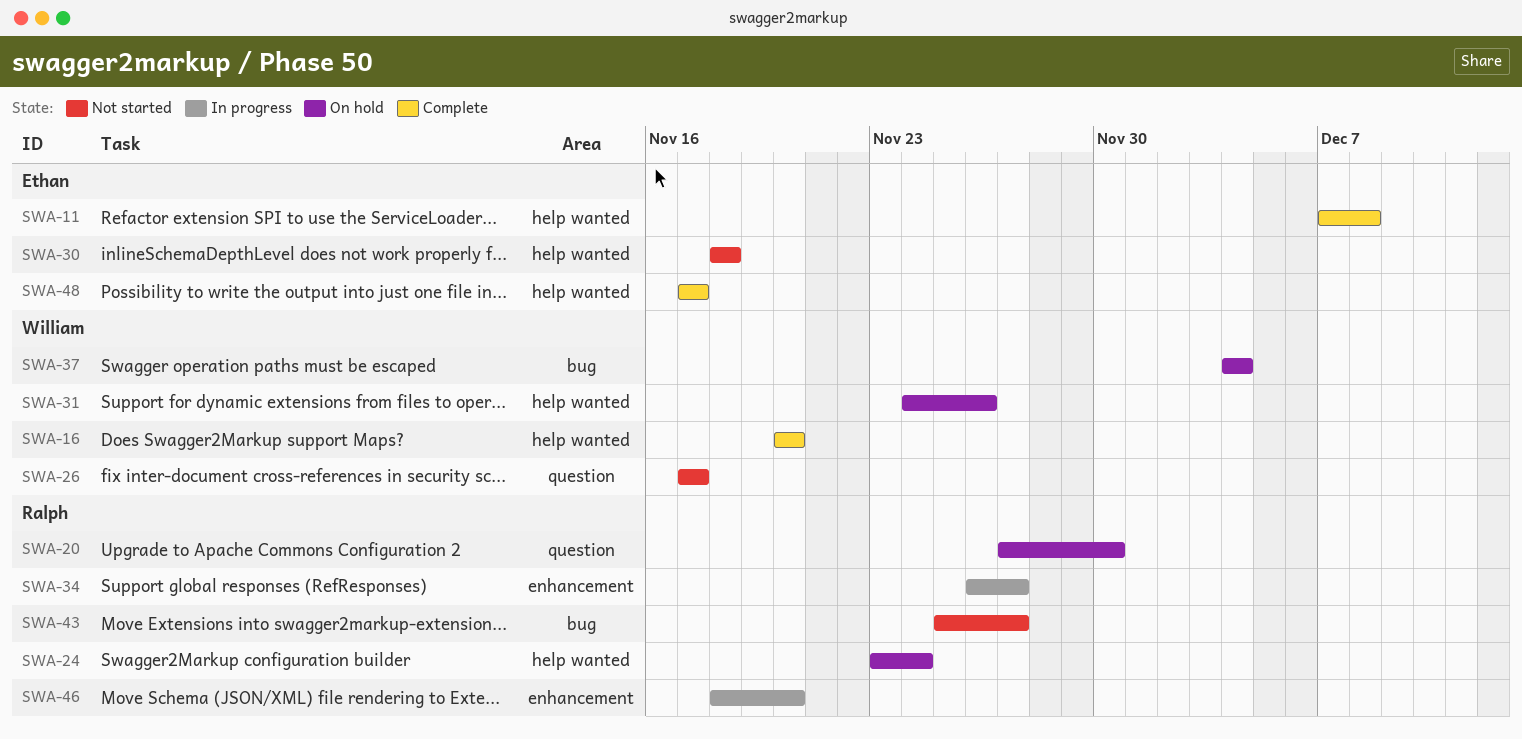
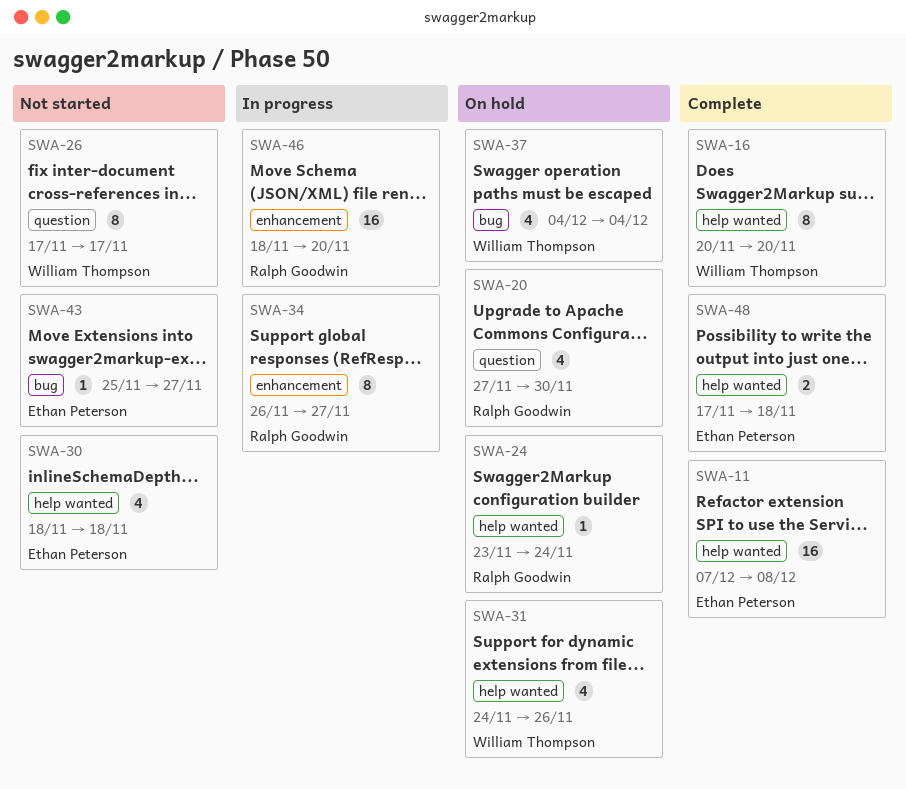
SWA-43, owner: Ralph Goodwin -> Ethan Peterson
SWA-48, due: Nov 17 -> Nov 18

